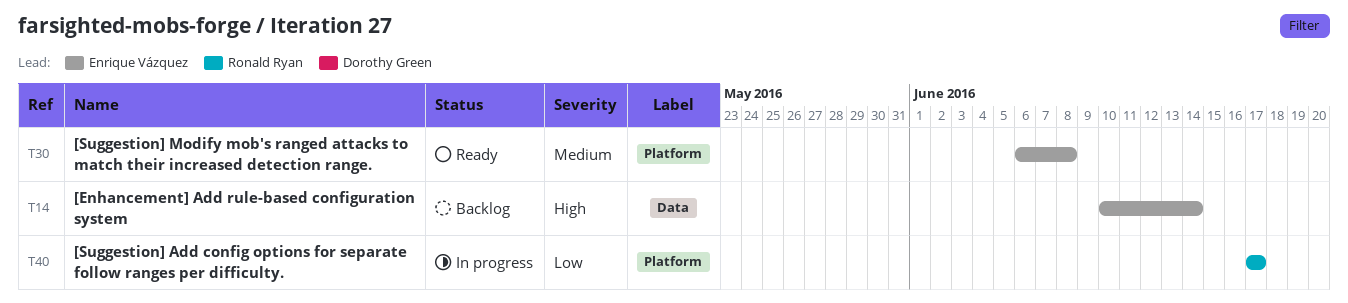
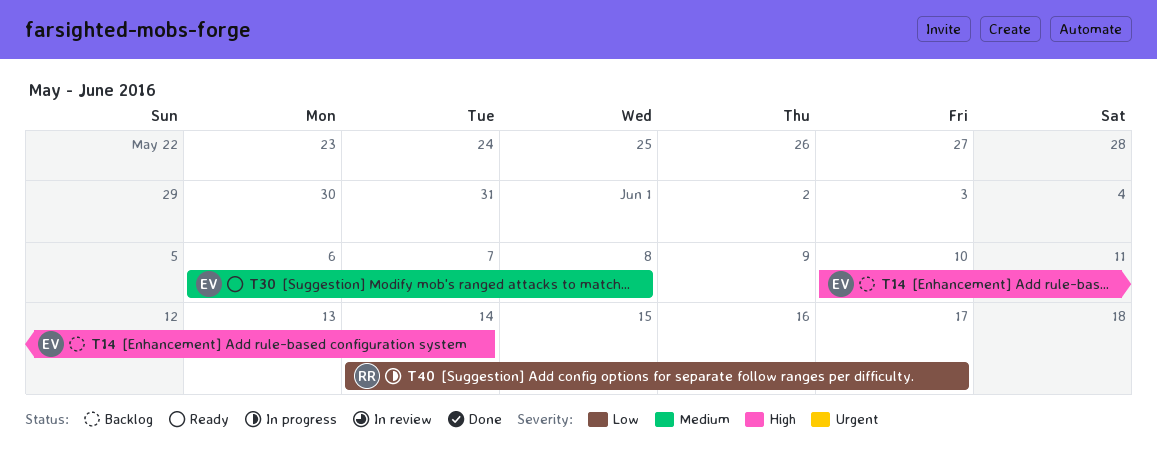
T40, start: Jun 17 -> Jun 14

